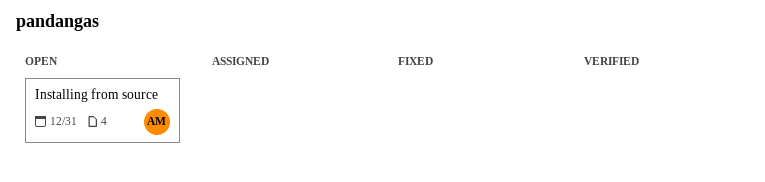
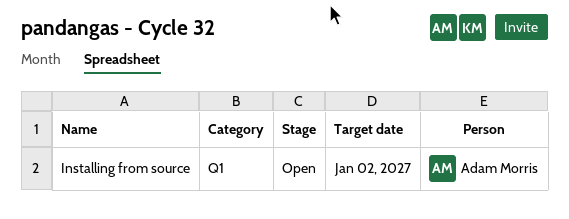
Installing from source, due: Dec 31 -> Jan 2

